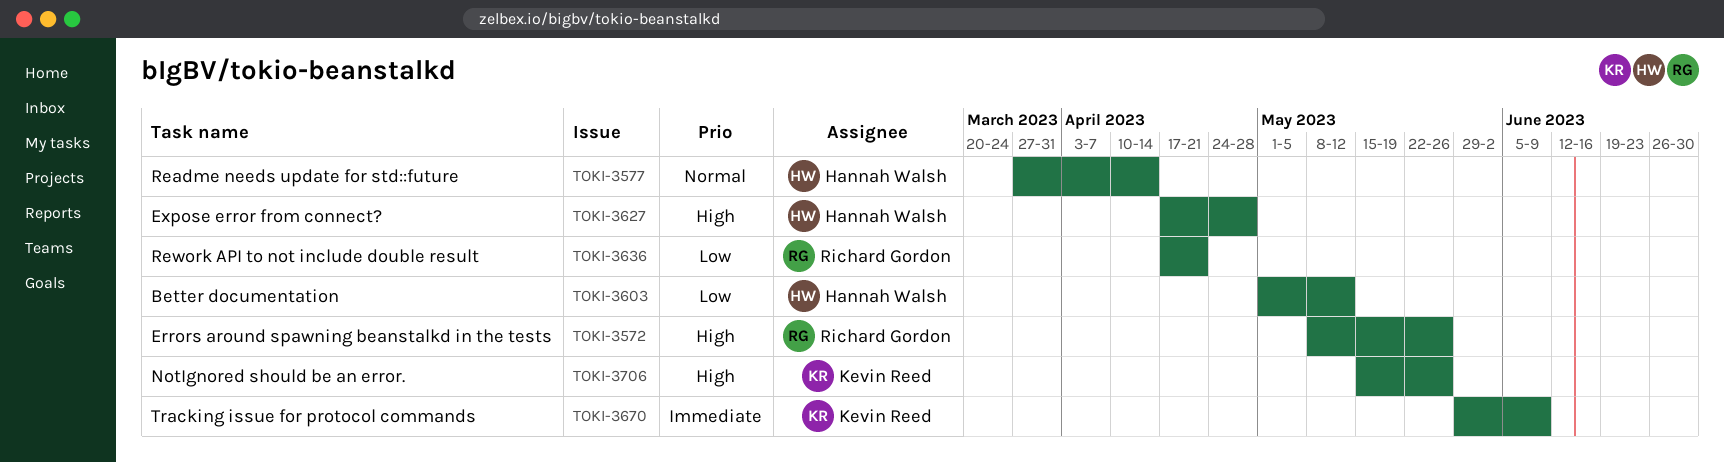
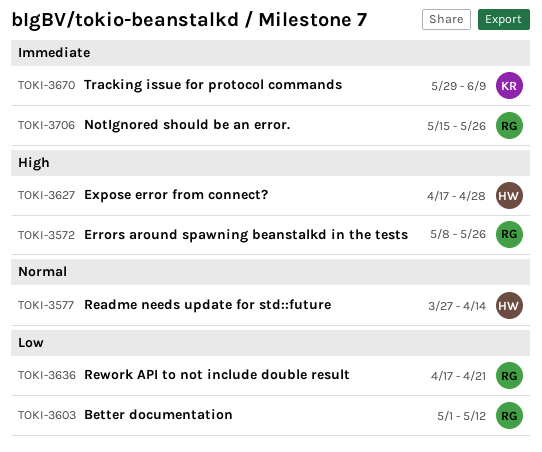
TOKI-3603, owner: Hannah Walsh -> Richard Gordon
TOKI-3706, owner: Kevin Reed -> Richard Gordon
TOKI-3706, priority: High -> Immediate

